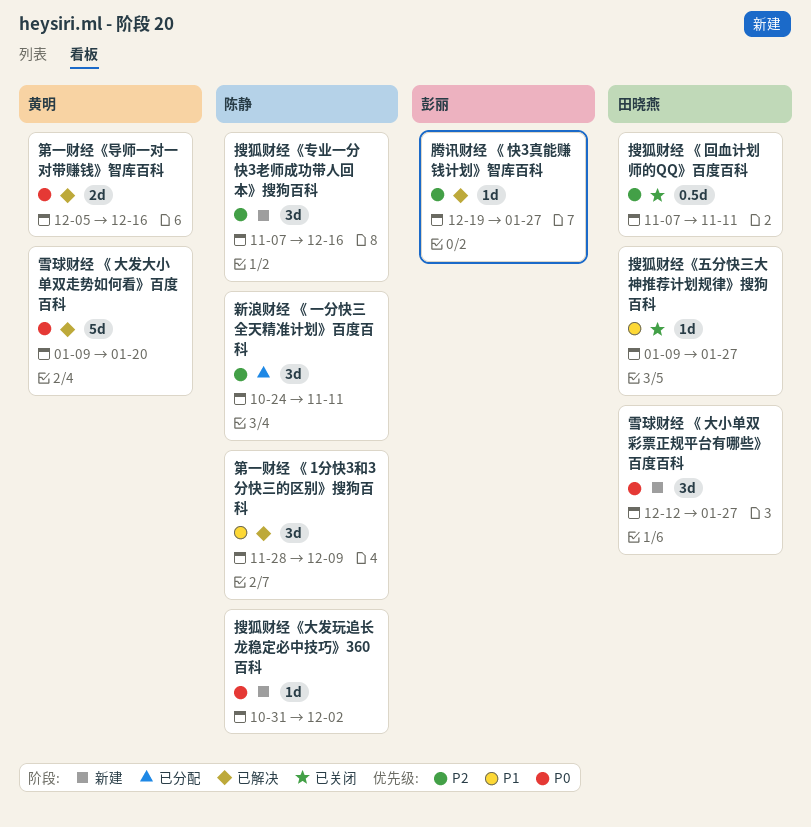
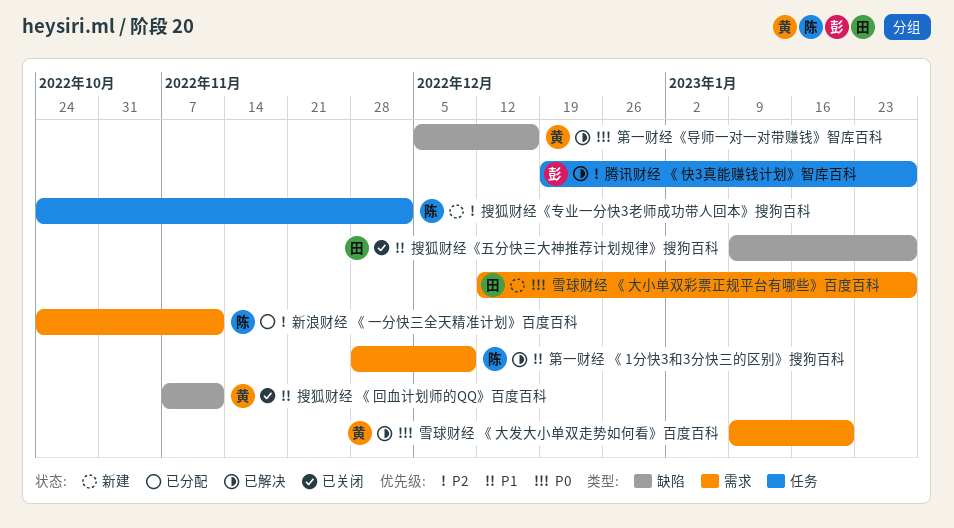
搜狐财经 《 回血计划师的QQ》百度百科, owner: 田晓燕 -> 黄明
搜狐财经 《 回血计划师的QQ》百度百科, priority: P2 -> P1
搜狐财经《专业一分快3老师成功带人回本》搜狗百科, start: Nov 7 -> Oct 24
搜狐财经《专业一分快3老师成功带人回本》搜狗百科, due: Dec 16 -> Dec 2
搜狐财经《大发玩追长龙稳定必中技巧》360 百科: present -> none

